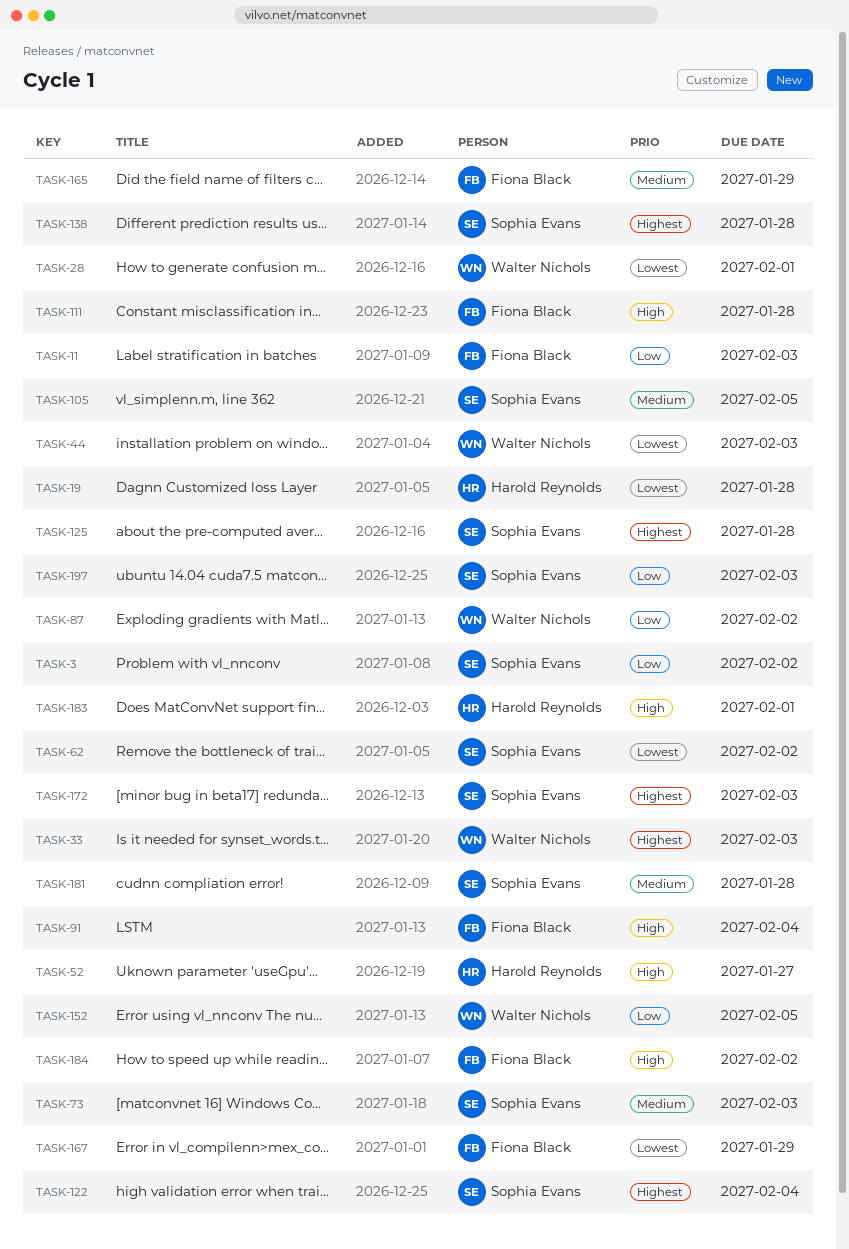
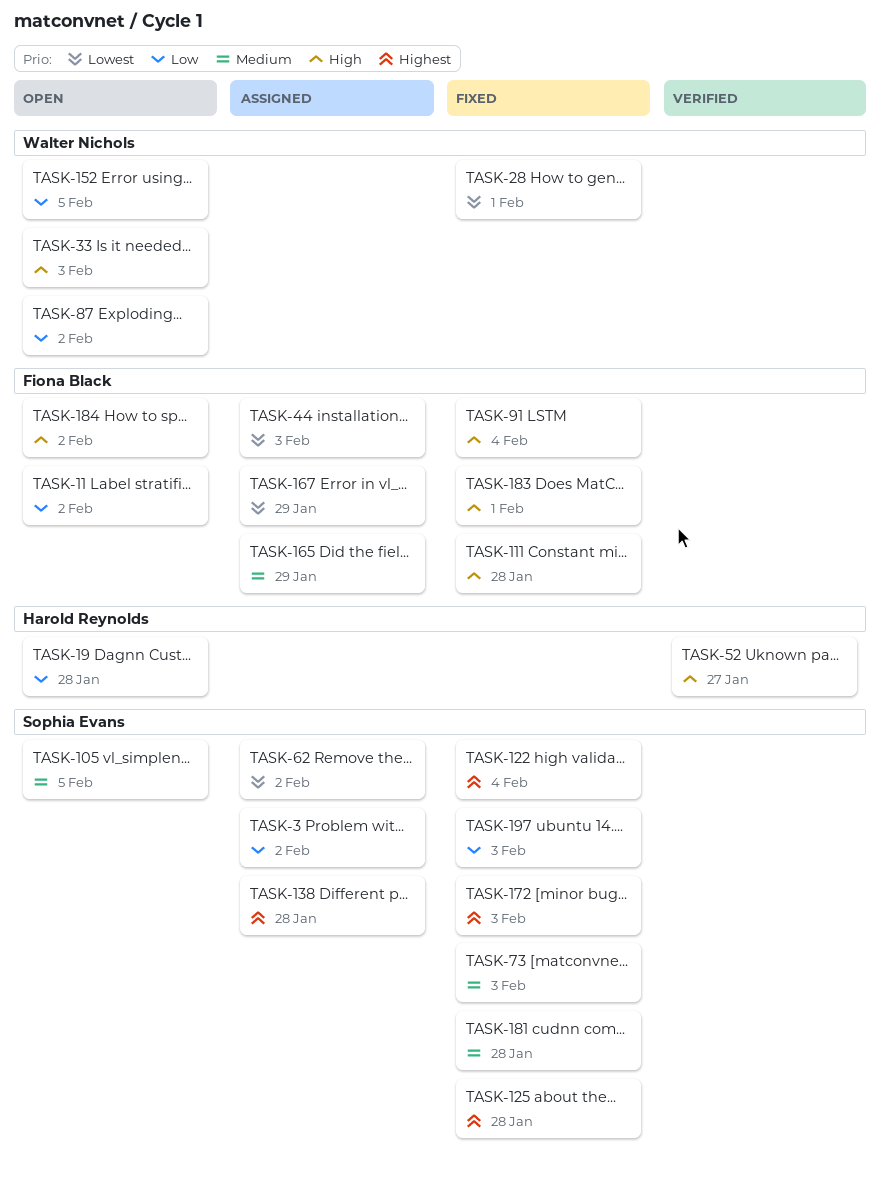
TASK-11, due: Feb 3 -> Feb 2
TASK-19, priority: Lowest -> Low
TASK-33, priority: Highest -> High
TASK-44, owner: Walter Nichols -> Fiona Black
TASK-183, owner: Harold Reynolds -> Fiona Black

